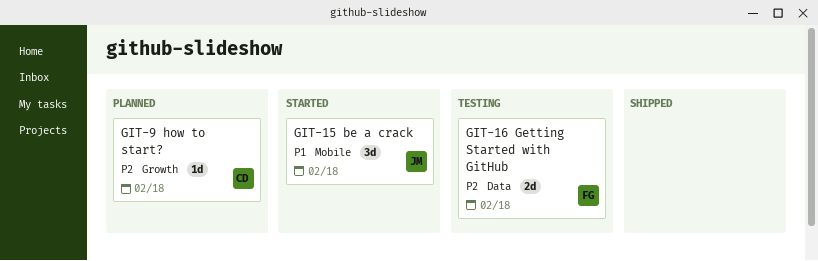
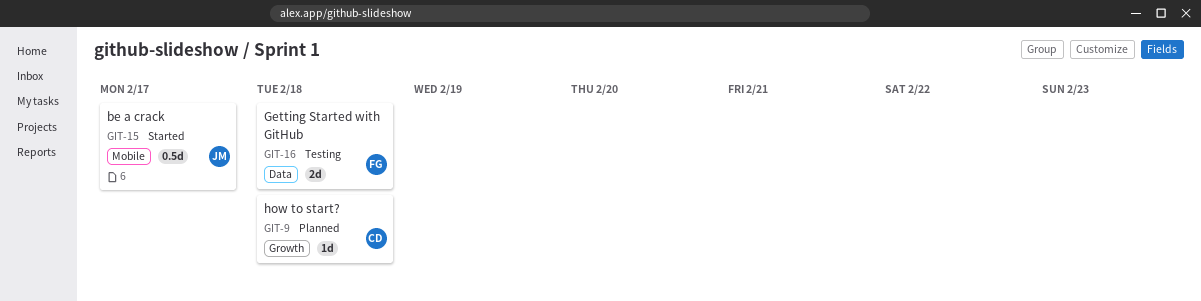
GIT-15, estimate: 3d -> 0.5d
GIT-15, due: Feb 18 -> Feb 17

